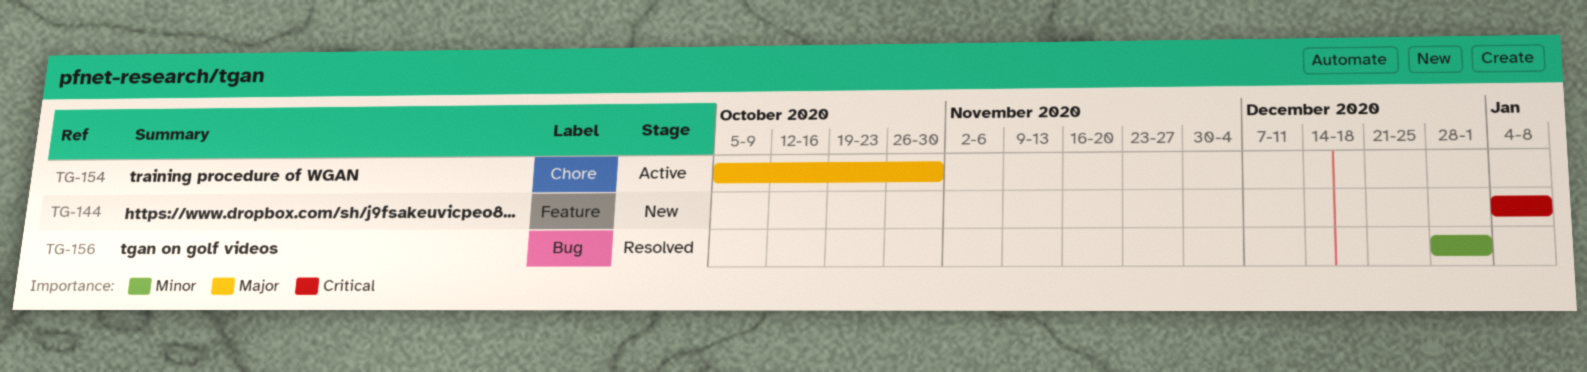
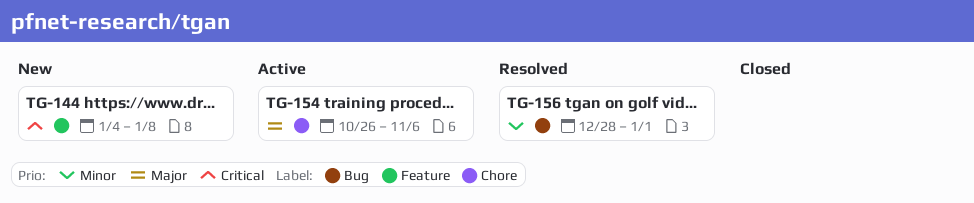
TG-154, start: Oct 5 -> Oct 26
TG-154, due: Oct 30 -> Nov 6

